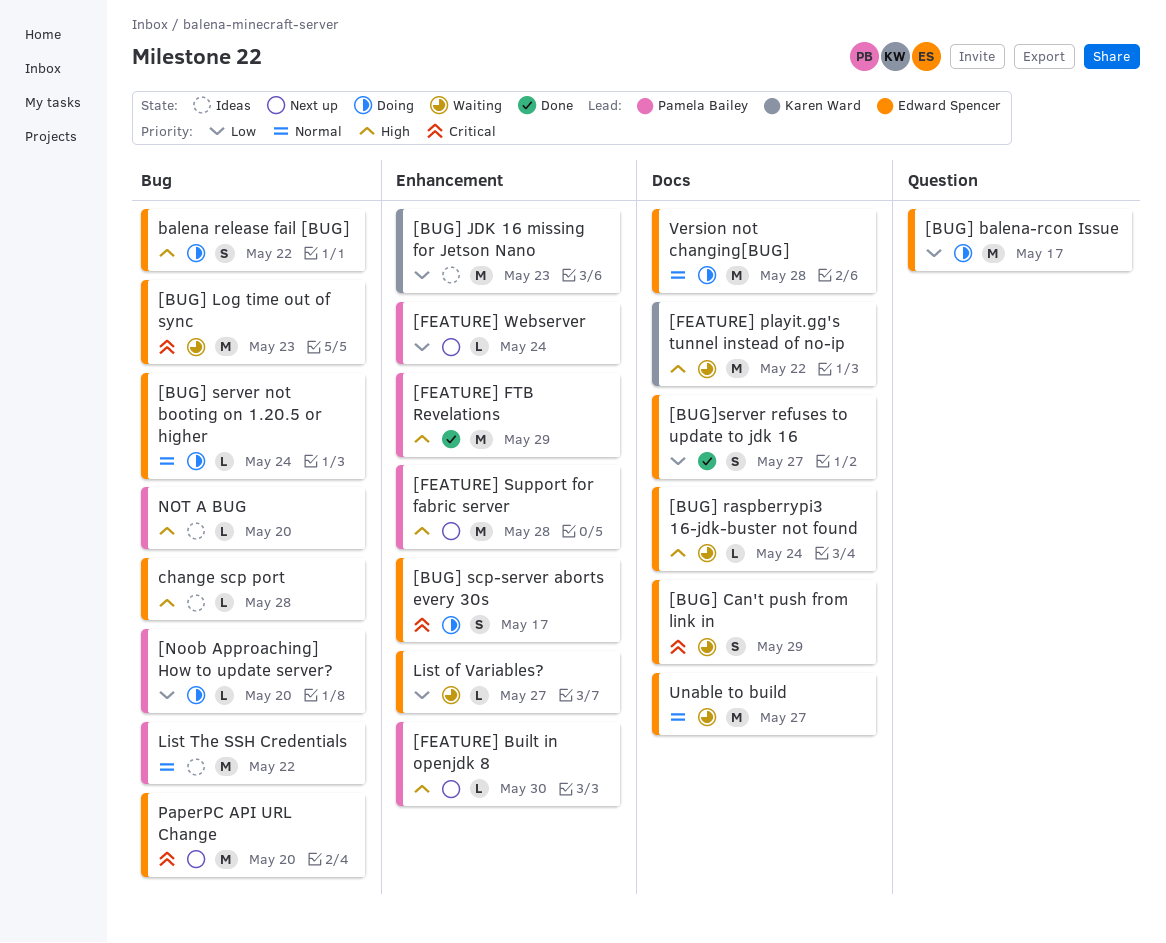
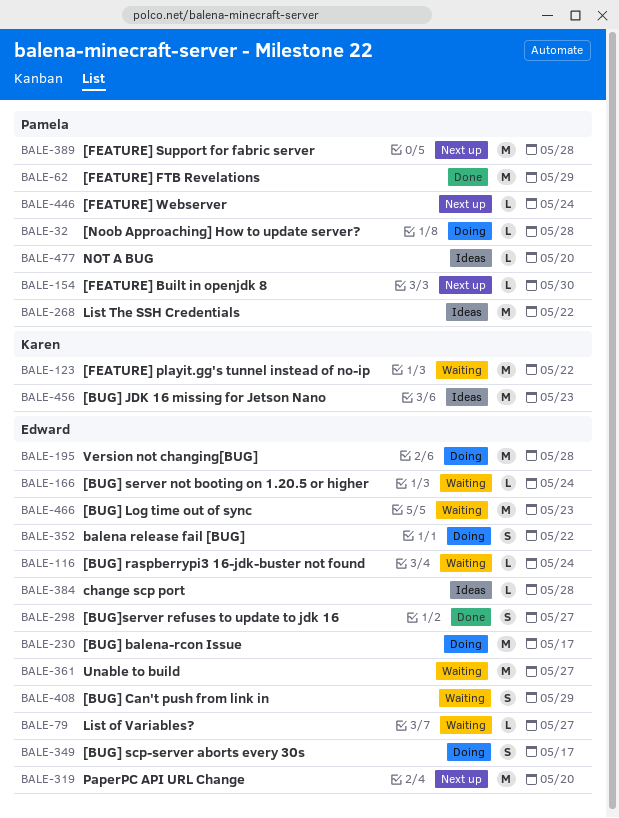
[BUG] server not booting on 1.20.5 or higher, status: Doing -> Waiting
[Noob Approaching] How to update server?, due: May 20 -> May 28

